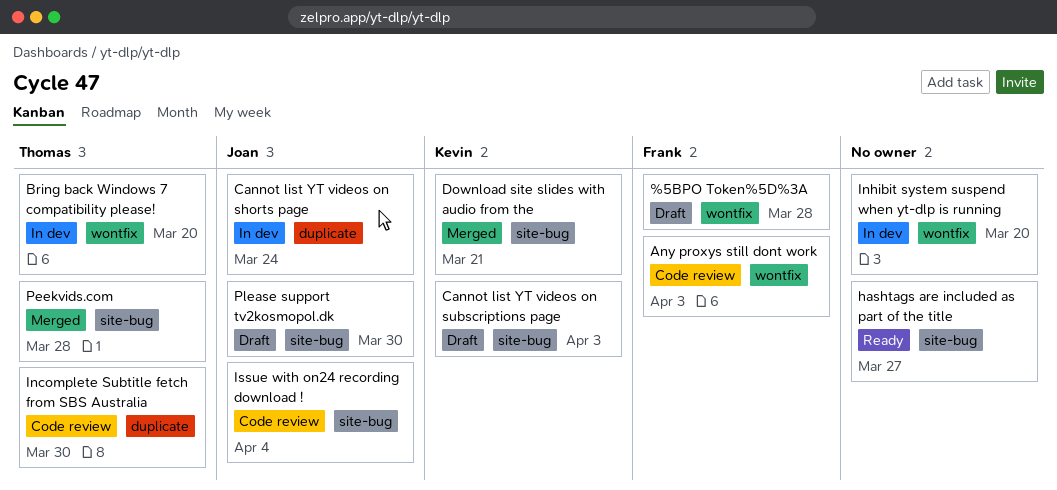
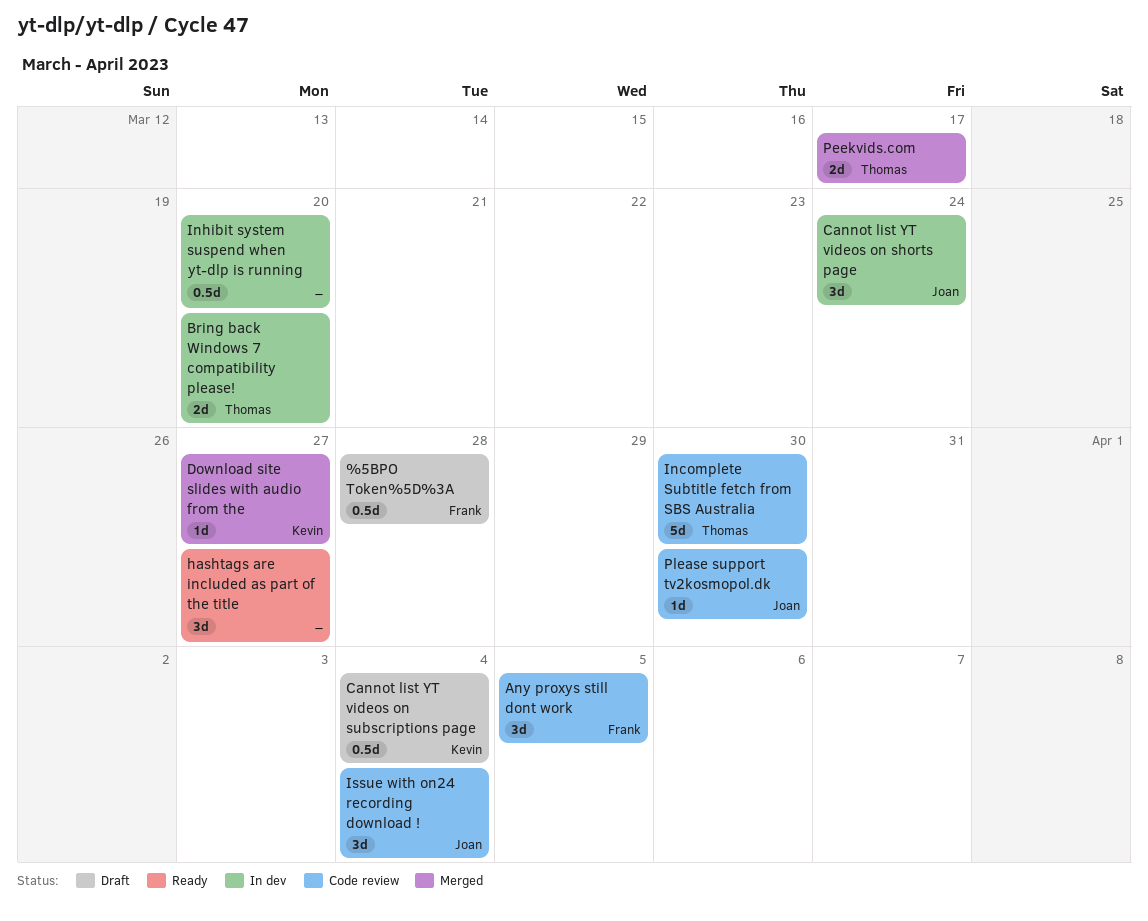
Any proxys still dont work, due: Apr 3 -> Apr 5
Cannot list YT videos on subscriptions page, due: Apr 3 -> Apr 4
Download site slides with audio from the, due: Mar 21 -> Mar 27
Peekvids.com, due: Mar 28 -> Mar 17
Please support tv2kosmopol.dk, status: Draft -> Code review

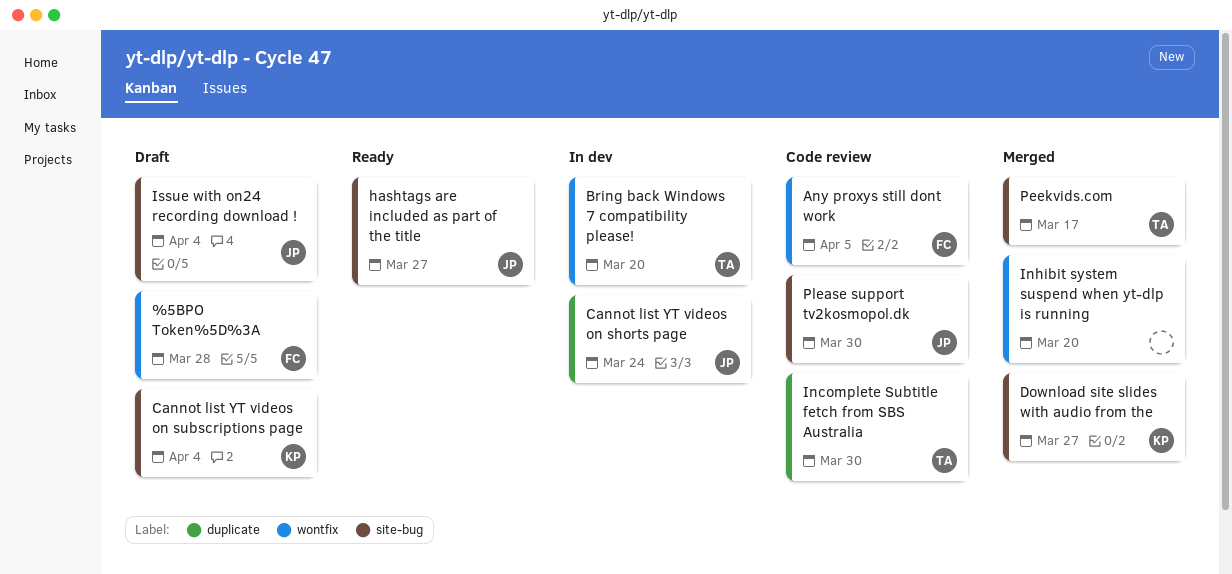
hashtags are included as part of the title, owner: none -> Joan
Inhibit system suspend when yt-dlp is running, status: In dev -> Merged
Issue with on24 recording download !, status: Code review -> Draft

